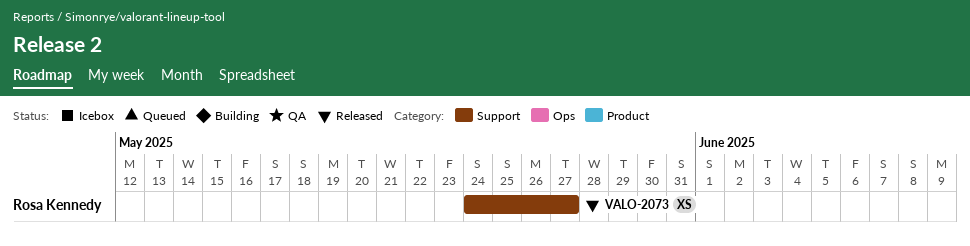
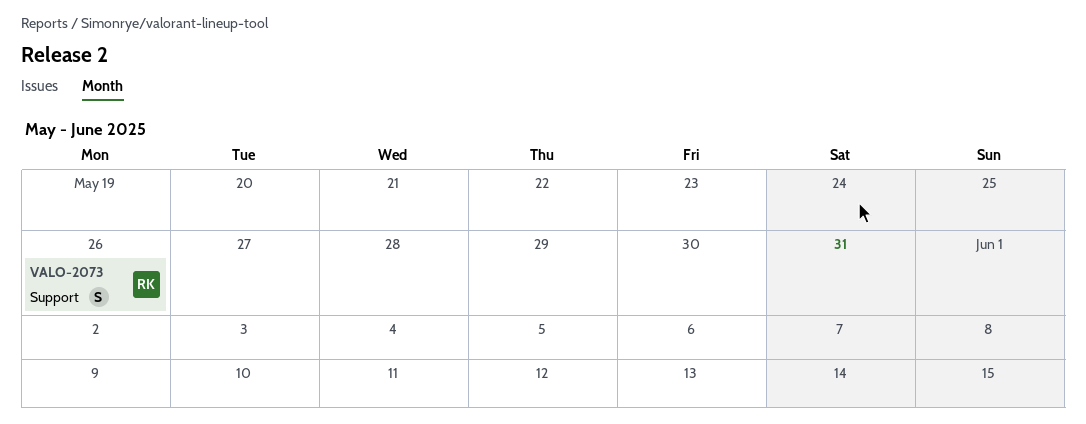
VALO-2073, estimate: XS -> S
VALO-2073, due: May 27 -> May 26

